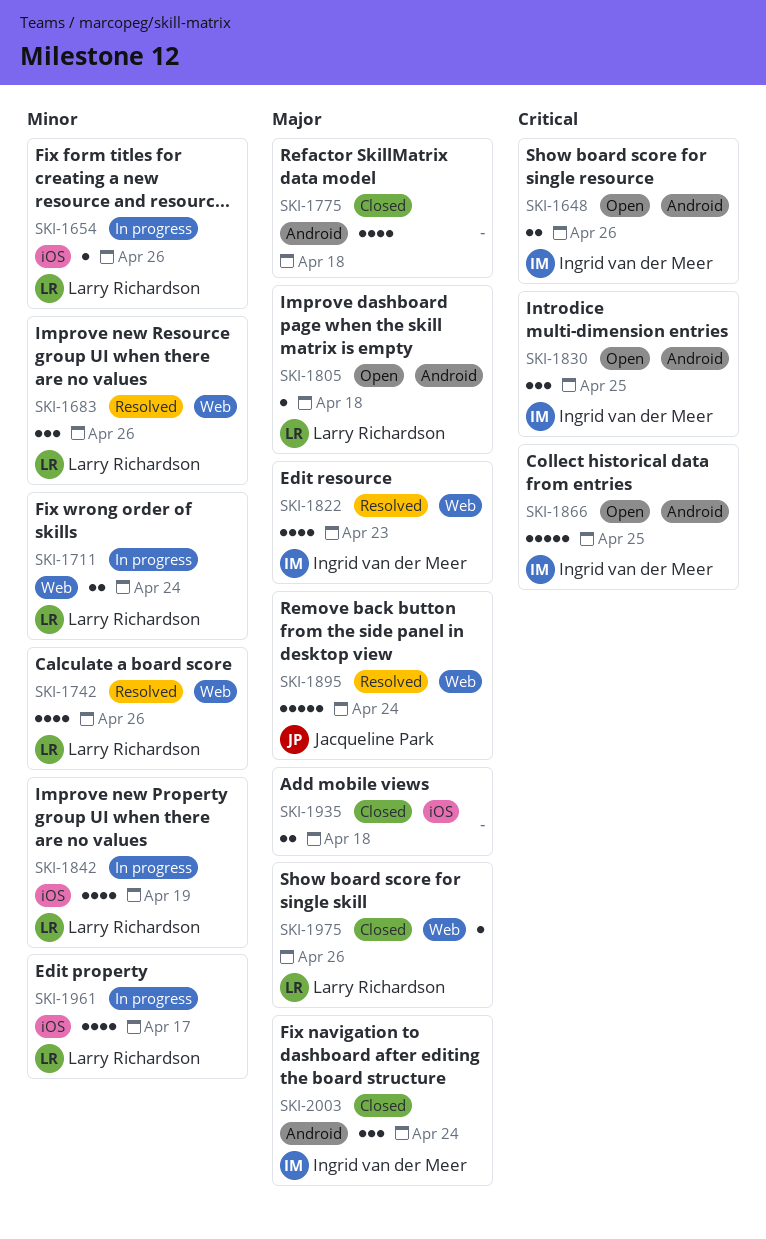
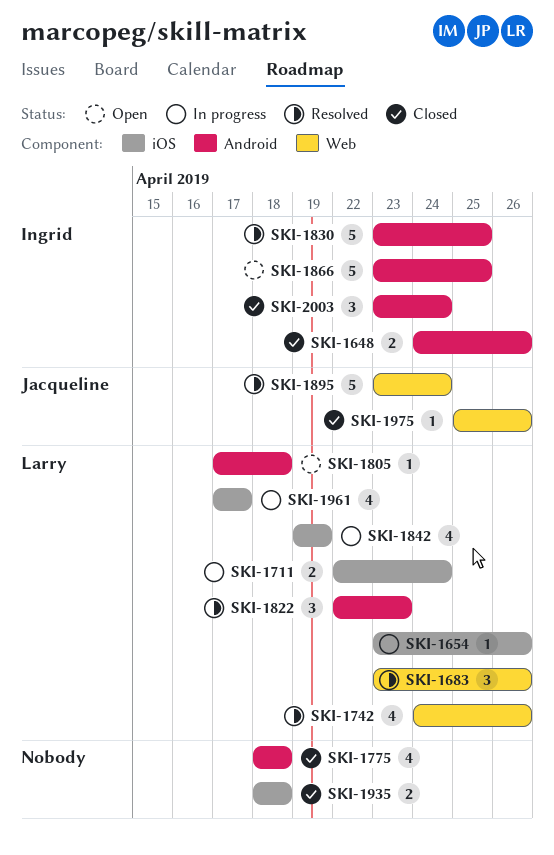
SKI-1648, status: Open -> Closed
SKI-1711, label: Web -> iOS
SKI-1822, owner: Ingrid van der Meer -> Larry Richardson
SKI-1822, label: Web -> Android
SKI-1822, estimate: 4 -> 3
SKI-1830, status: Open -> Resolved
SKI-1830, estimate: 3 -> 5
SKI-1975, owner: Larry Richardson -> Jacqueline Park

